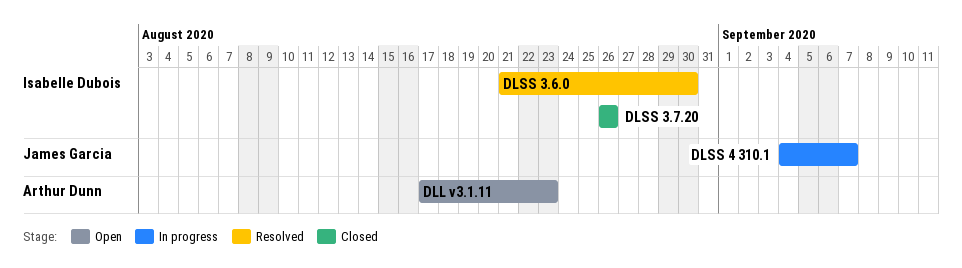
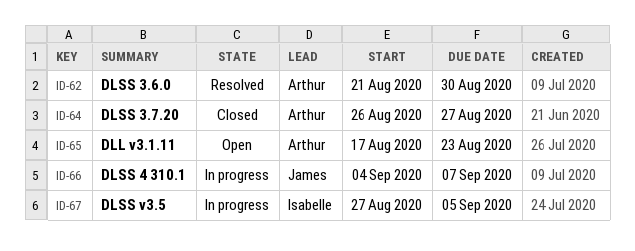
DLSS 3.6.0, owner: Isabelle Dubois -> Arthur Dunn
DLSS 3.7.20, owner: Isabelle Dubois -> Arthur Dunn
DLSS 3.7.20, due: Aug 26 -> Aug 27
DLSS v3.5: none -> present

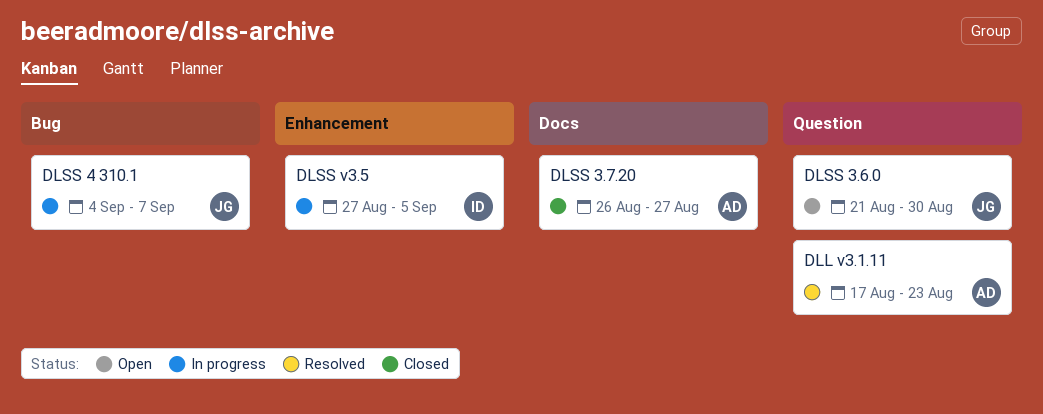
DLL v3.1.11, status: Open -> Resolved
DLSS 3.6.0, status: Resolved -> Open
DLSS 3.6.0, owner: Arthur -> James

